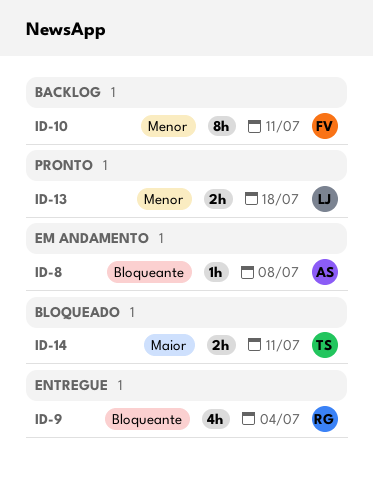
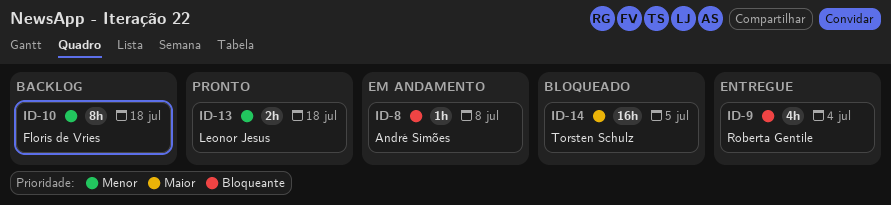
ID-10, due: Jul 11 -> Jul 18
ID-14, estimate: 2h -> 16h
ID-14, due: Jul 11 -> Jul 5

